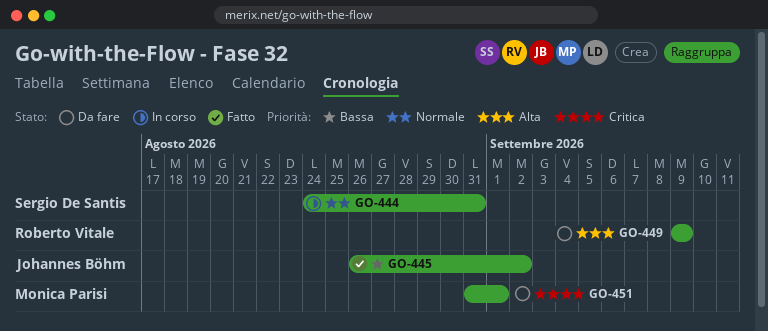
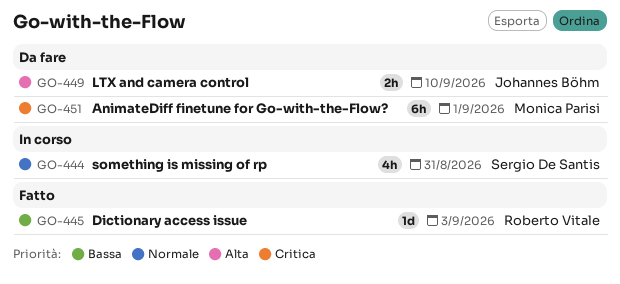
GO-445, owner: Johannes Böhm -> Roberto Vitale
GO-445, due: Sep 2 -> Sep 3
GO-449, owner: Roberto Vitale -> Johannes Böhm
GO-449, due: Sep 9 -> Sep 10

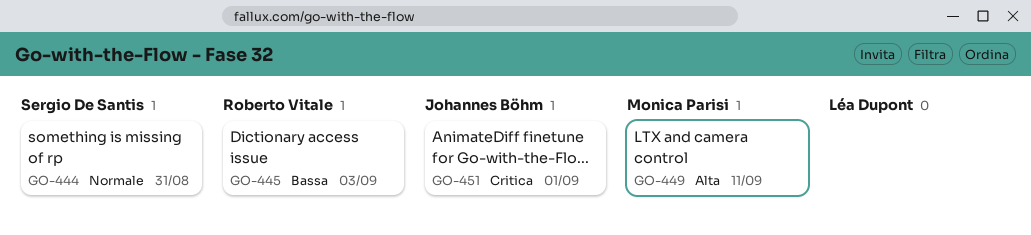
GO-449, owner: Johannes Böhm -> Monica Parisi
GO-449, due: Sep 10 -> Sep 11
GO-451, owner: Monica Parisi -> Johannes Böhm

